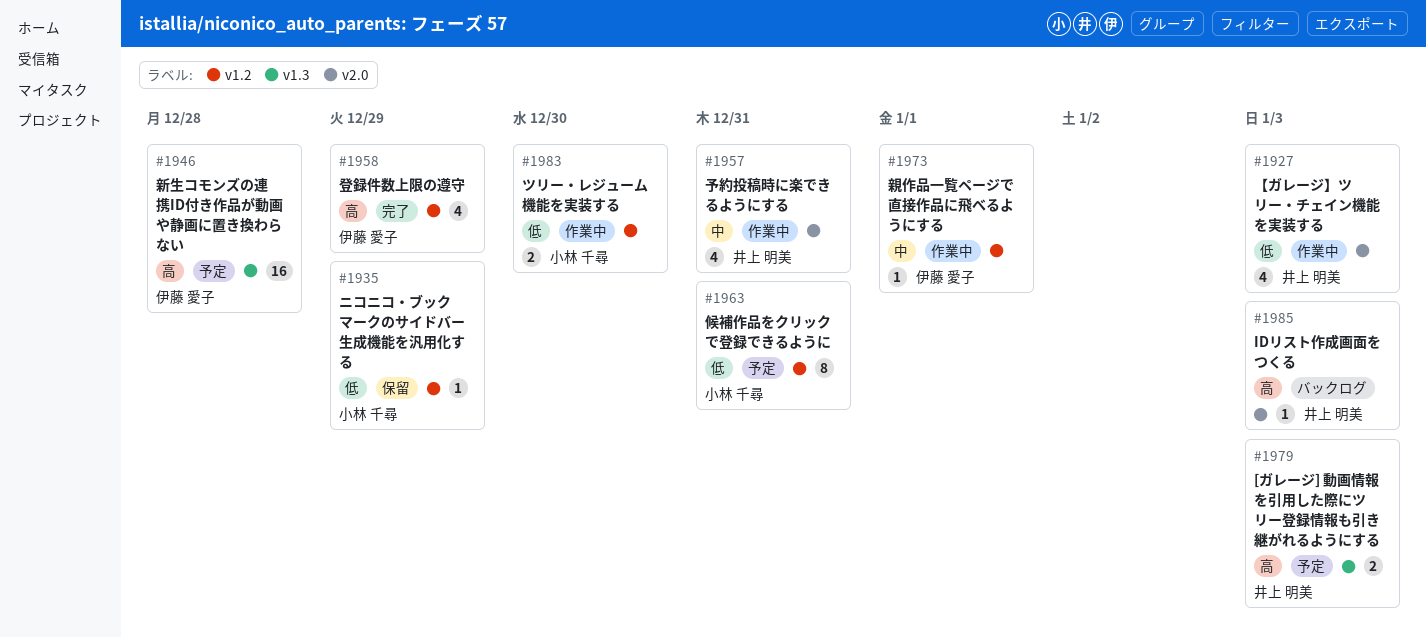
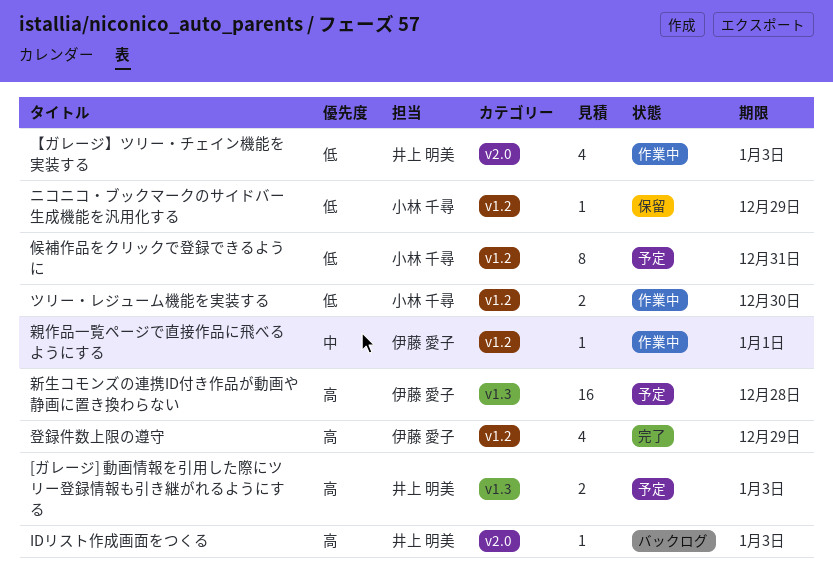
予約投稿時に楽できるようにする: present -> none

